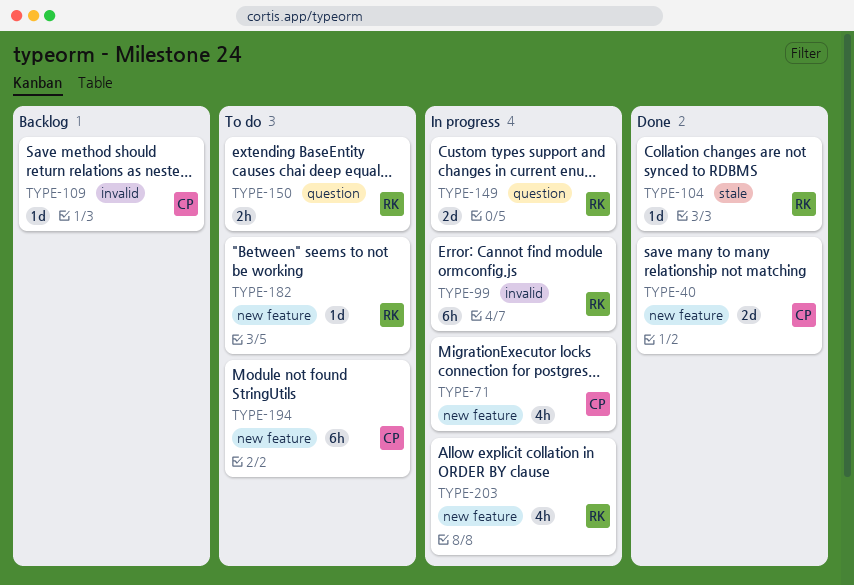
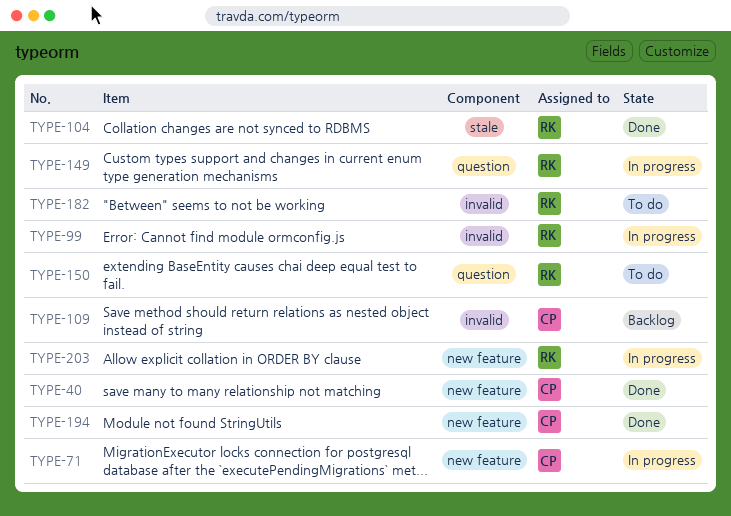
TYPE-182, label: new feature -> invalid
TYPE-194, status: To do -> Done

